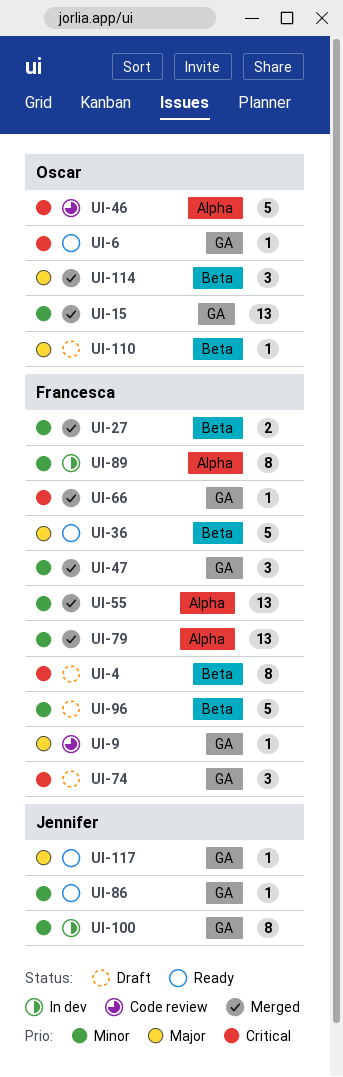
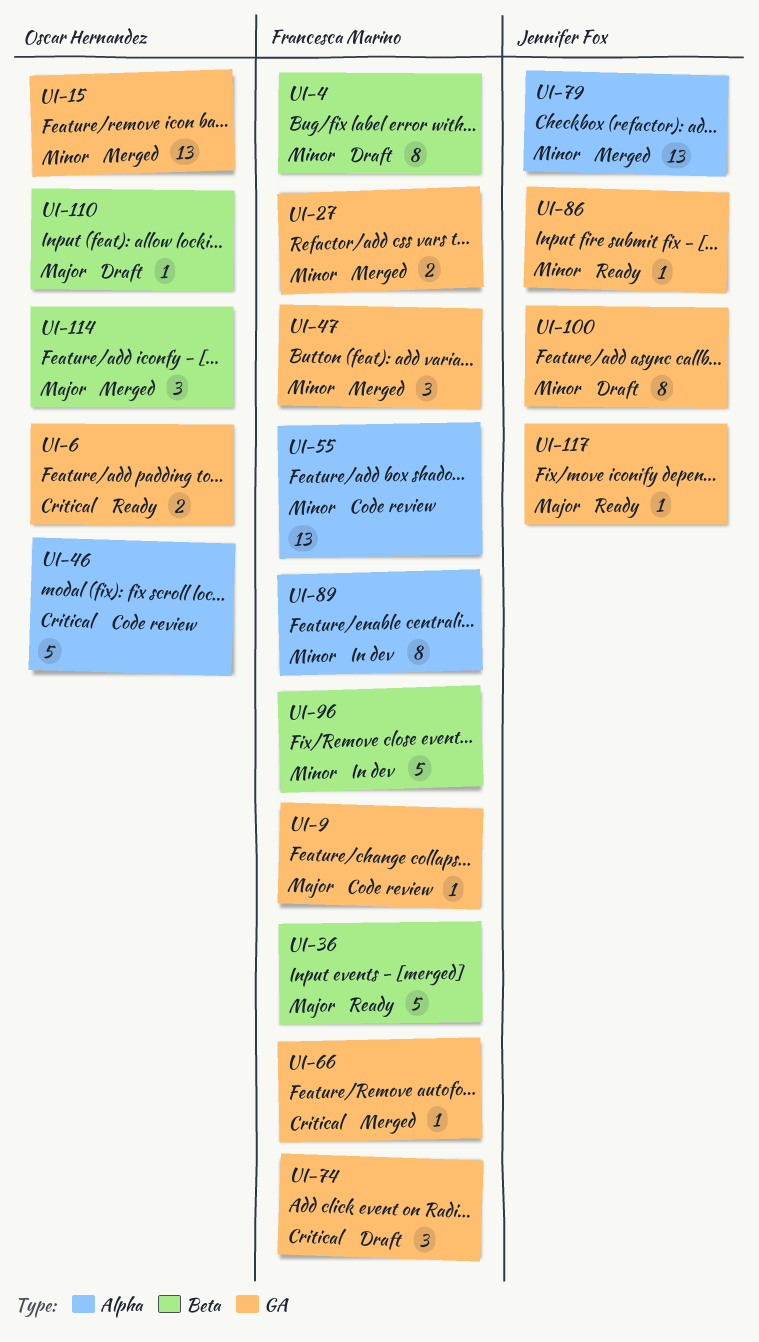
UI-4, priority: Critical -> Minor
UI-6, estimate: 1 -> 2
UI-27, label: Beta -> GA
UI-55, status: Merged -> Code review
UI-79, owner: Francesca Marino -> Jennifer Fox
UI-96, status: Draft -> In dev
UI-100, status: In dev -> Draft

